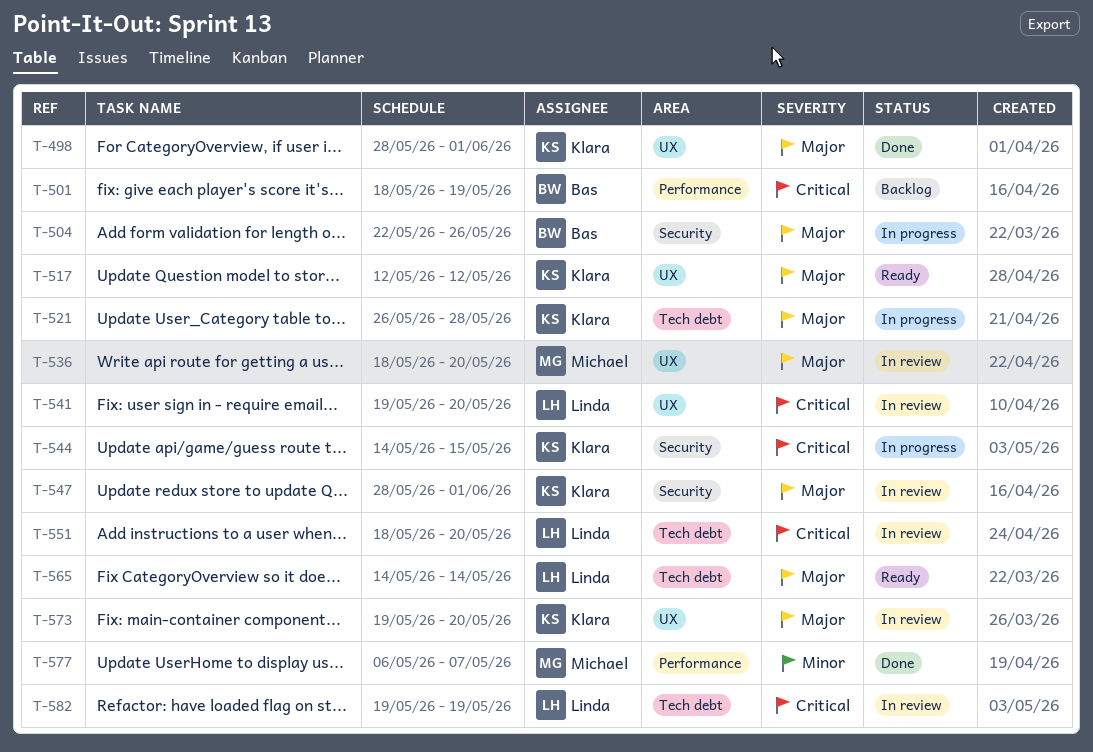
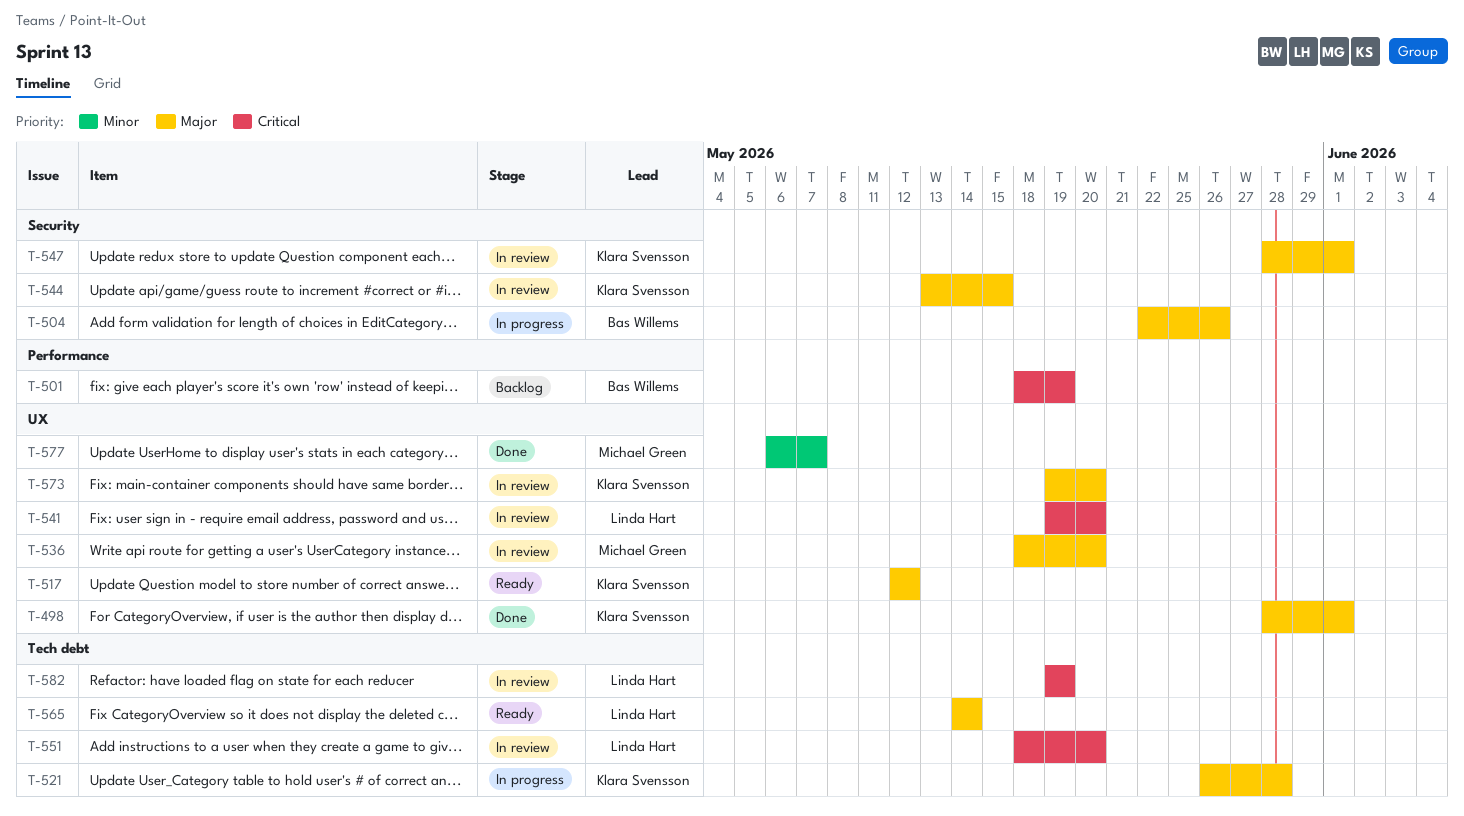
T-544, status: In progress -> In review
T-544, priority: Critical -> Major
T-544, start: May 14 -> May 13
T-577, label: Performance -> UX

